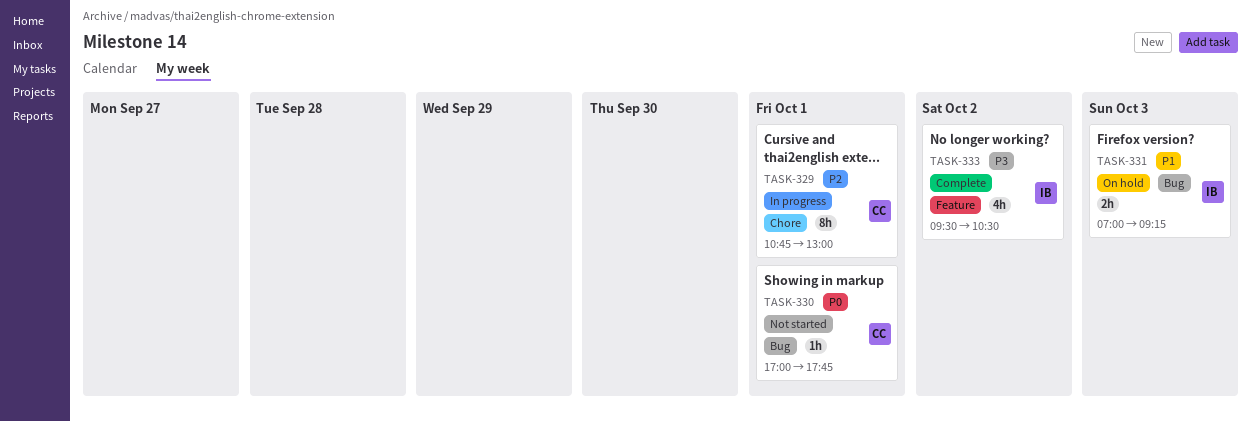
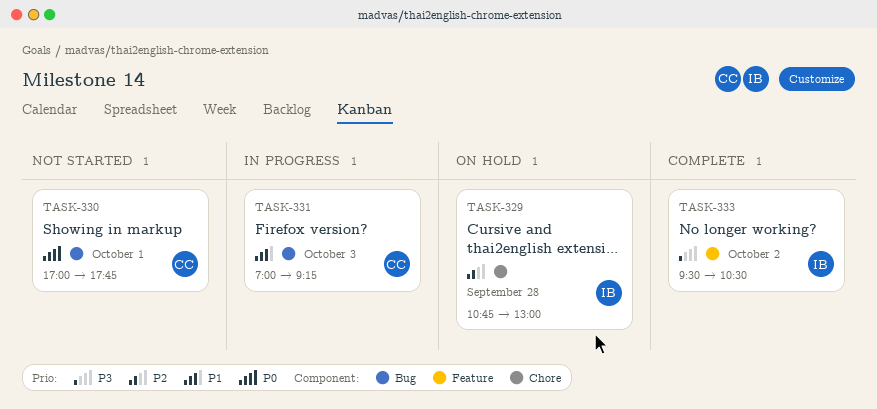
TASK-329, status: In progress -> On hold
TASK-329, owner: CC -> IB
TASK-329, day: Oct 1 -> Sep 28
TASK-331, status: On hold -> In progress
TASK-331, owner: IB -> CC

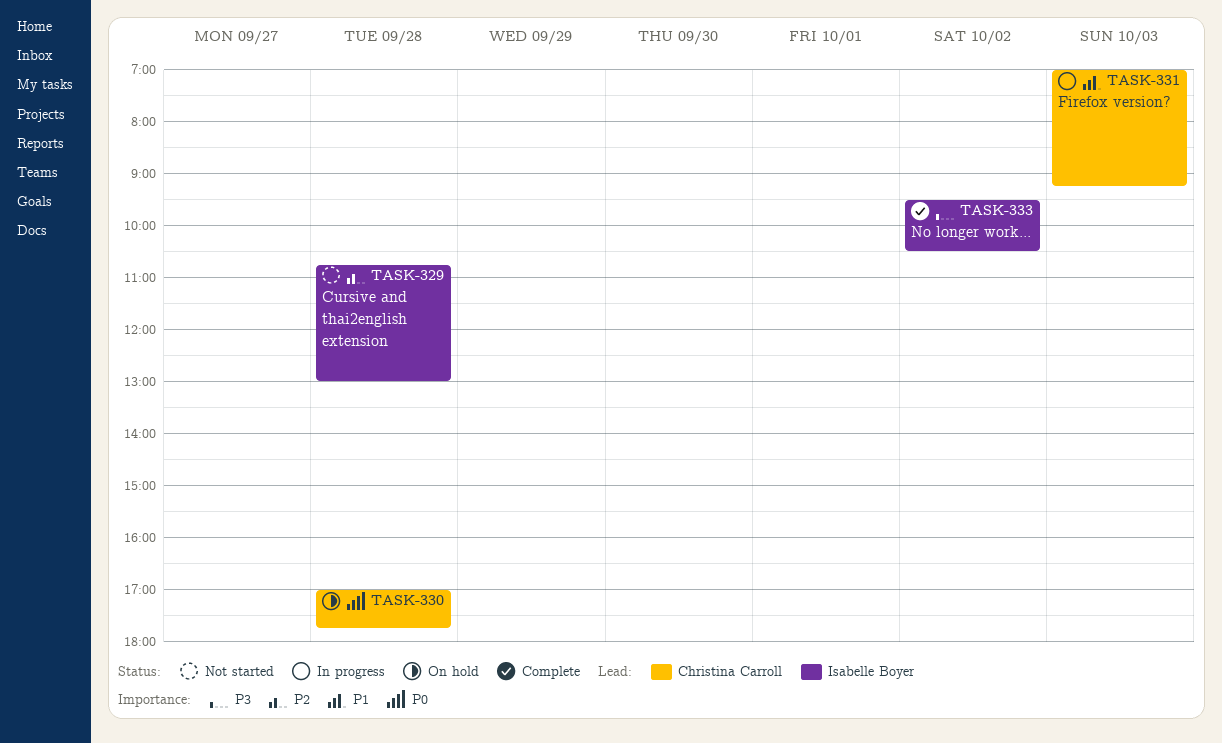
TASK-329, status: On hold -> Not started
TASK-330, status: Not started -> On hold
TASK-330, day: Oct 1 -> Sep 28

